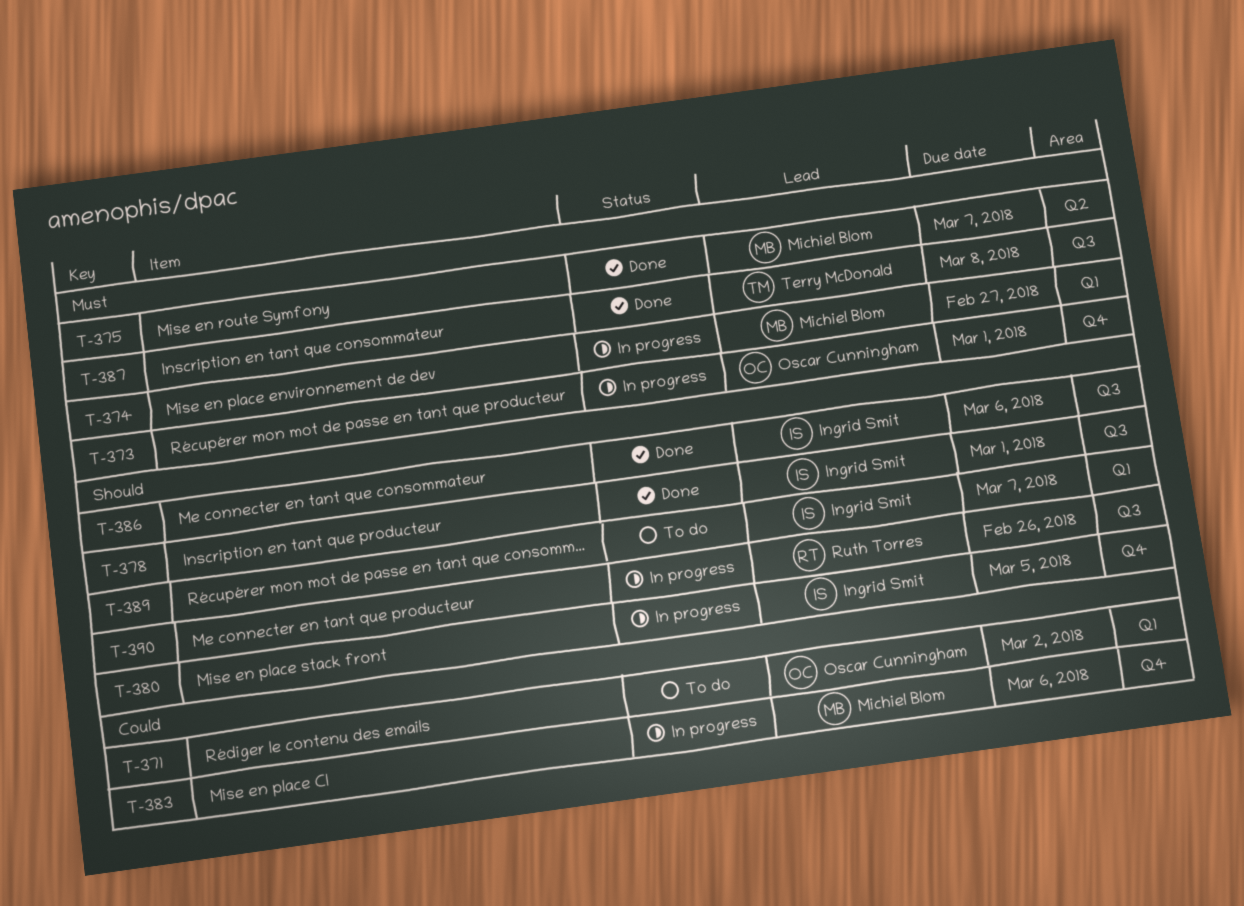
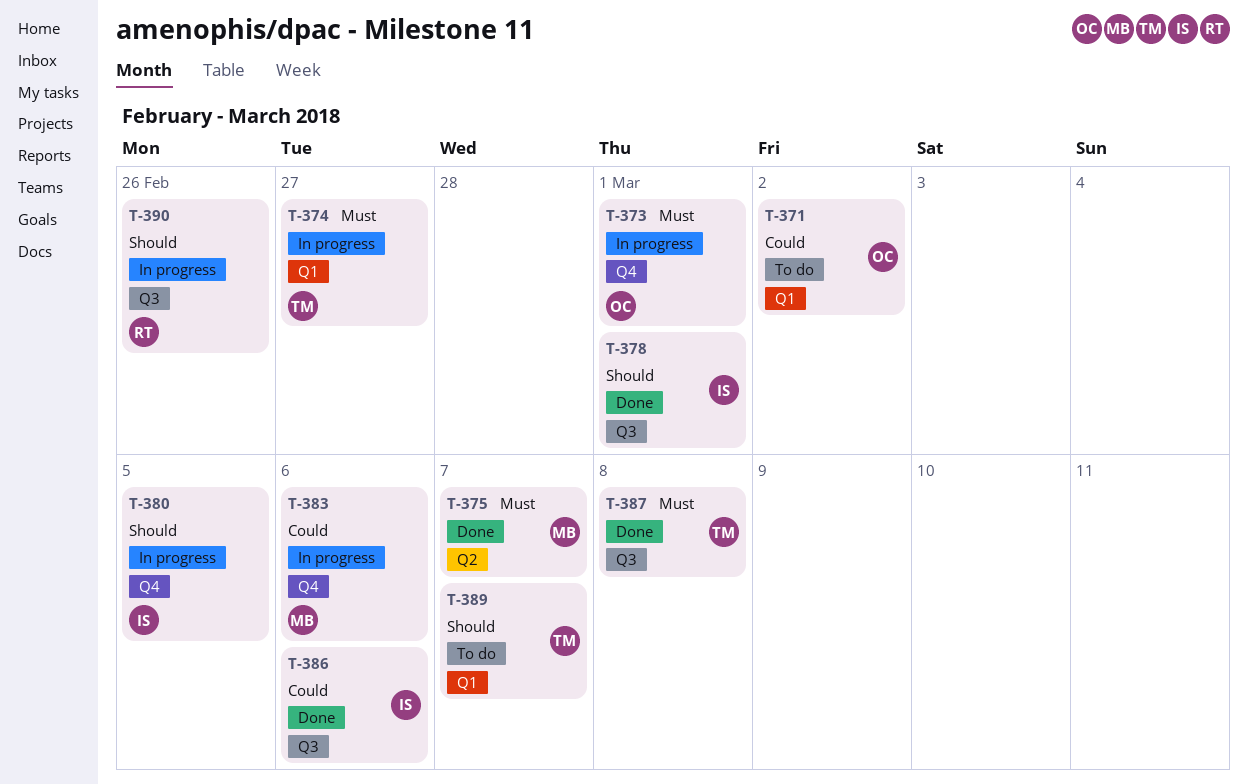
T-374, owner: Michiel Blom -> Terry McDonald
T-386, priority: Should -> Could
T-389, owner: Ingrid Smit -> Terry McDonald

